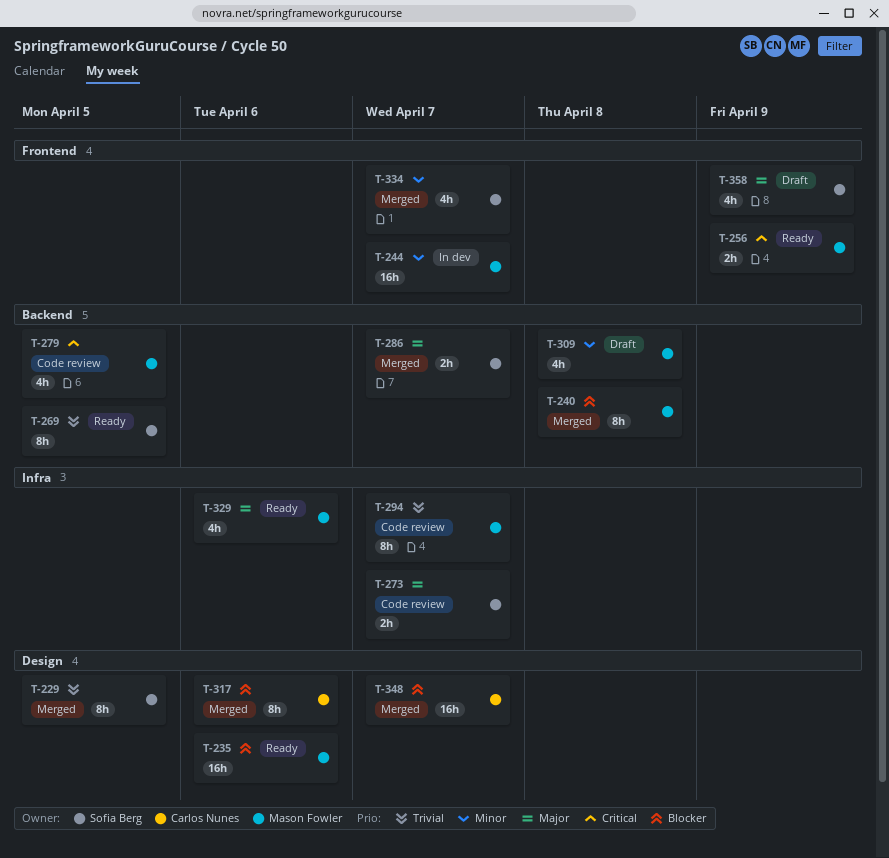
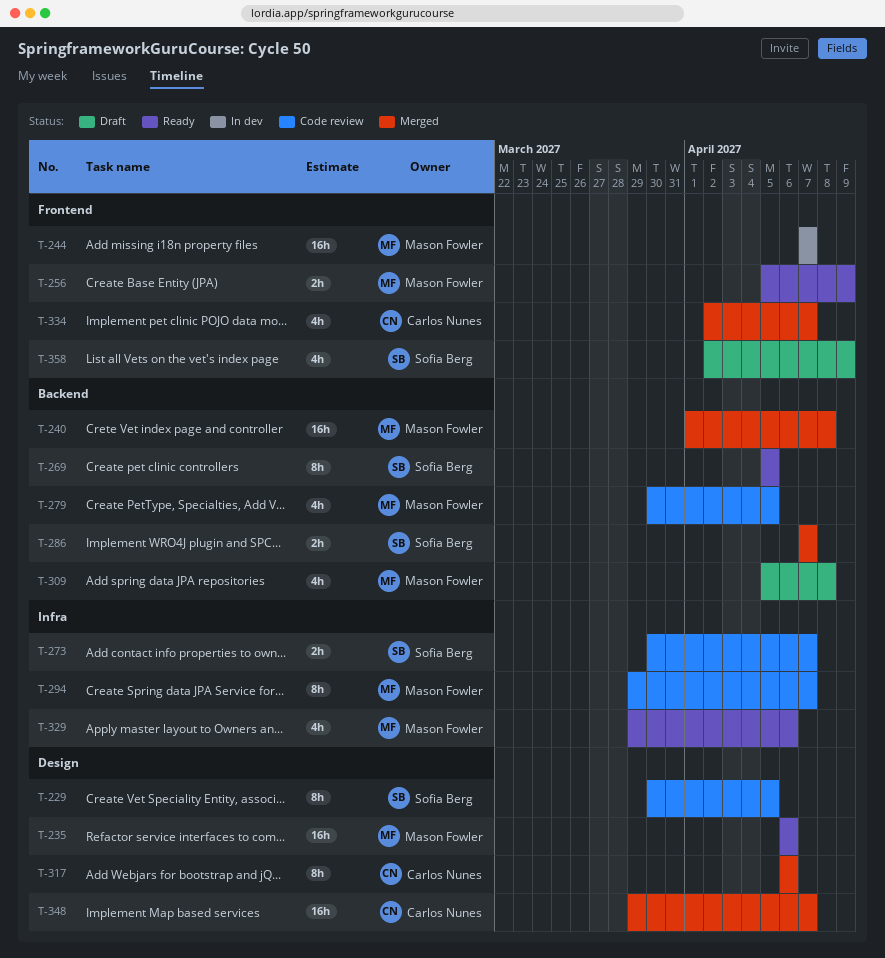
T-229, status: Merged -> Code review
T-240, estimate: 8h -> 16h
T-334, owner: Sofia Berg -> Carlos Nunes

